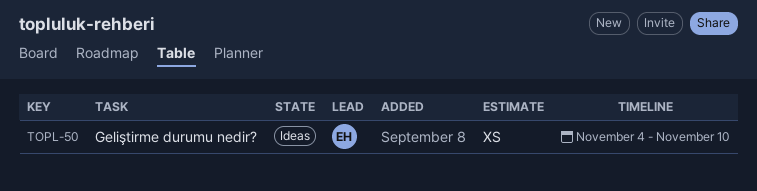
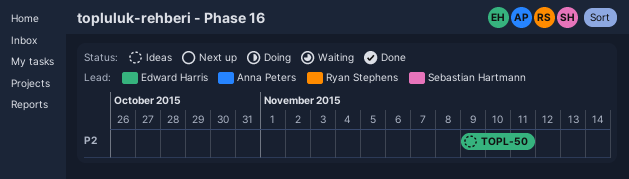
TOPL-50, start: Nov 4 -> Nov 9
TOPL-50, due: Nov 10 -> Nov 11

